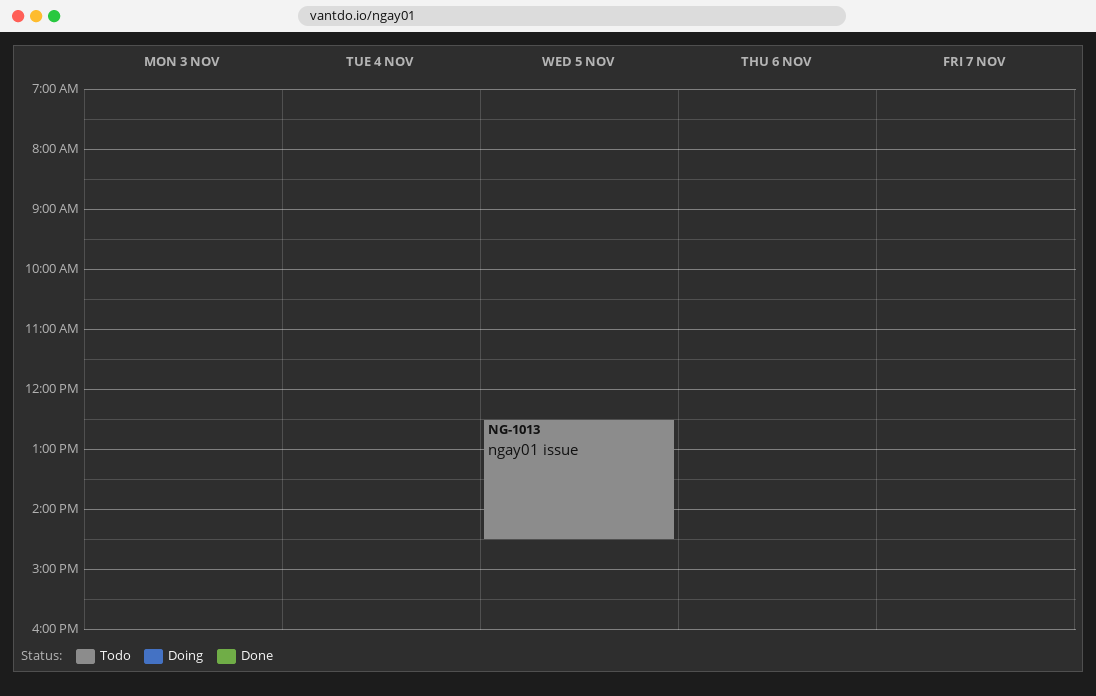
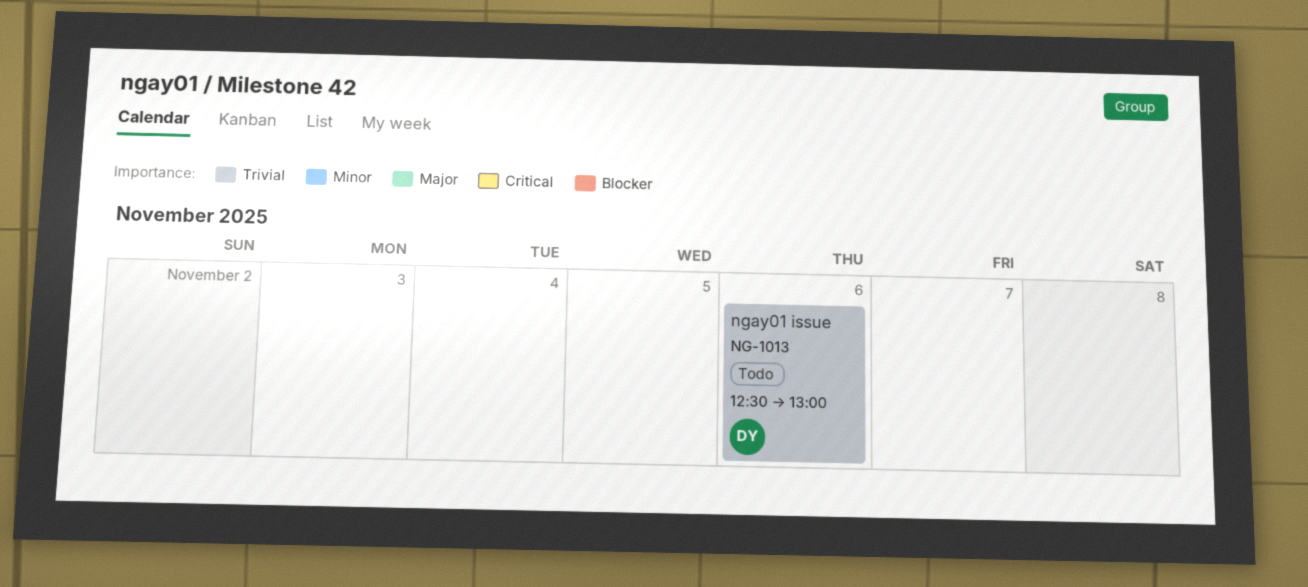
NG-1013, day: Nov 5 -> Nov 6
NG-1013, ends: 14:30 -> 13:00

